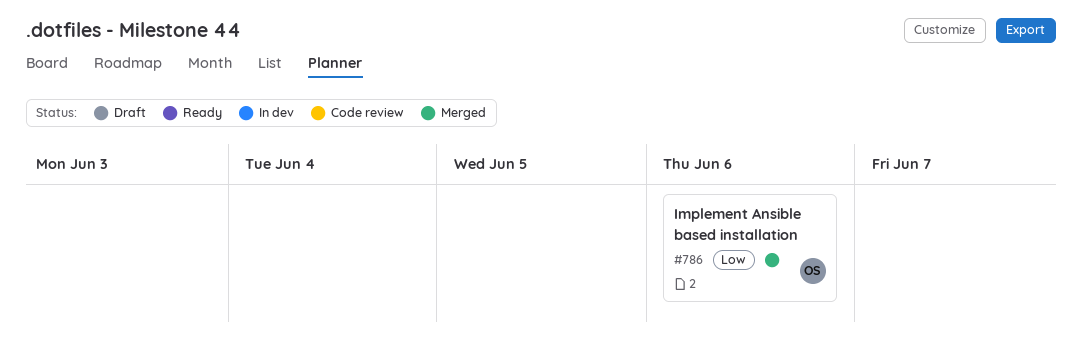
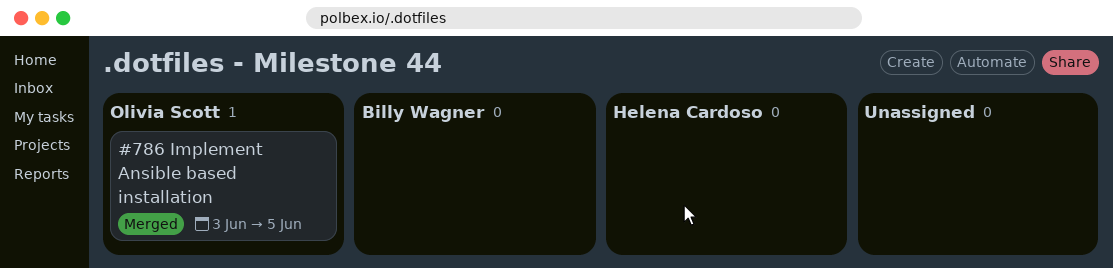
#786, due: Jun 6 -> Jun 5

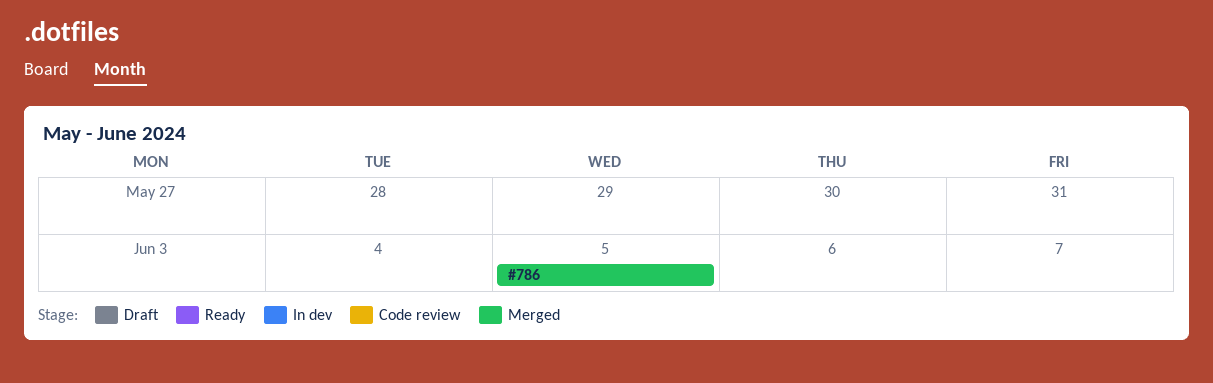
#786, start: Jun 3 -> Jun 5

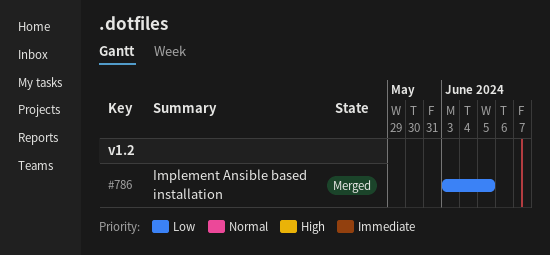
#786, start: Jun 5 -> Jun 3

